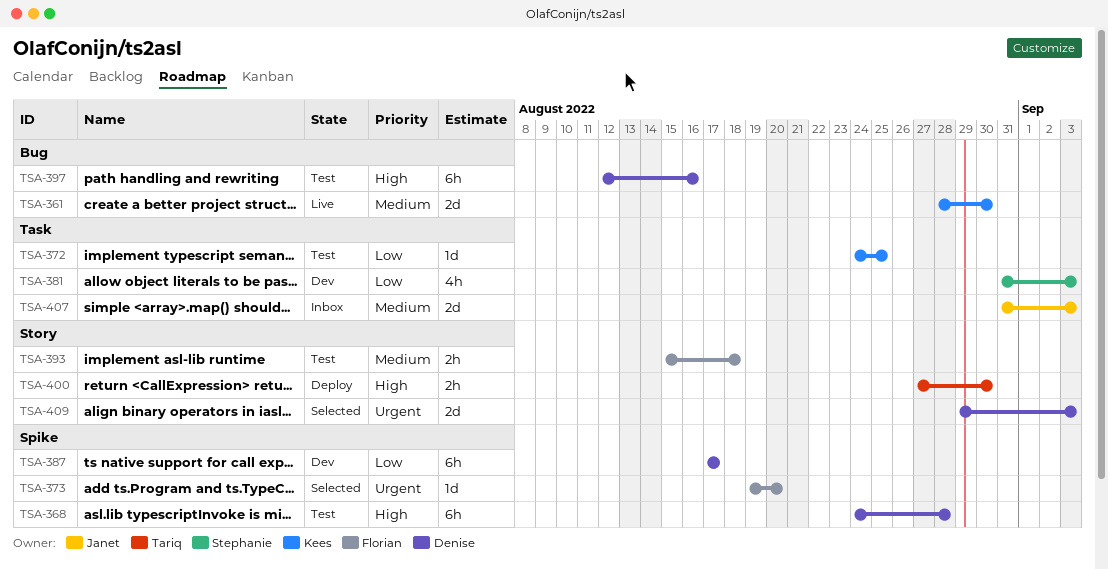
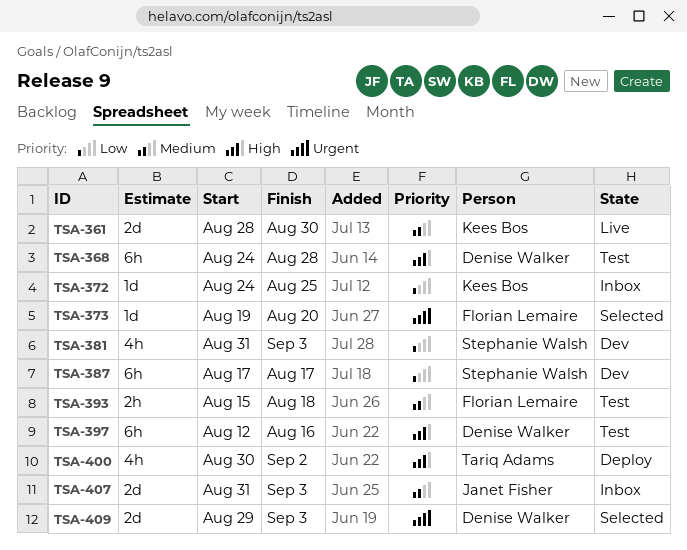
TSA-372, status: Test -> Inbox
TSA-387, owner: Denise Walker -> Stephanie Walsh
TSA-400, estimate: 2h -> 4h
TSA-400, start: Aug 27 -> Aug 30
TSA-400, due: Aug 30 -> Sep 2

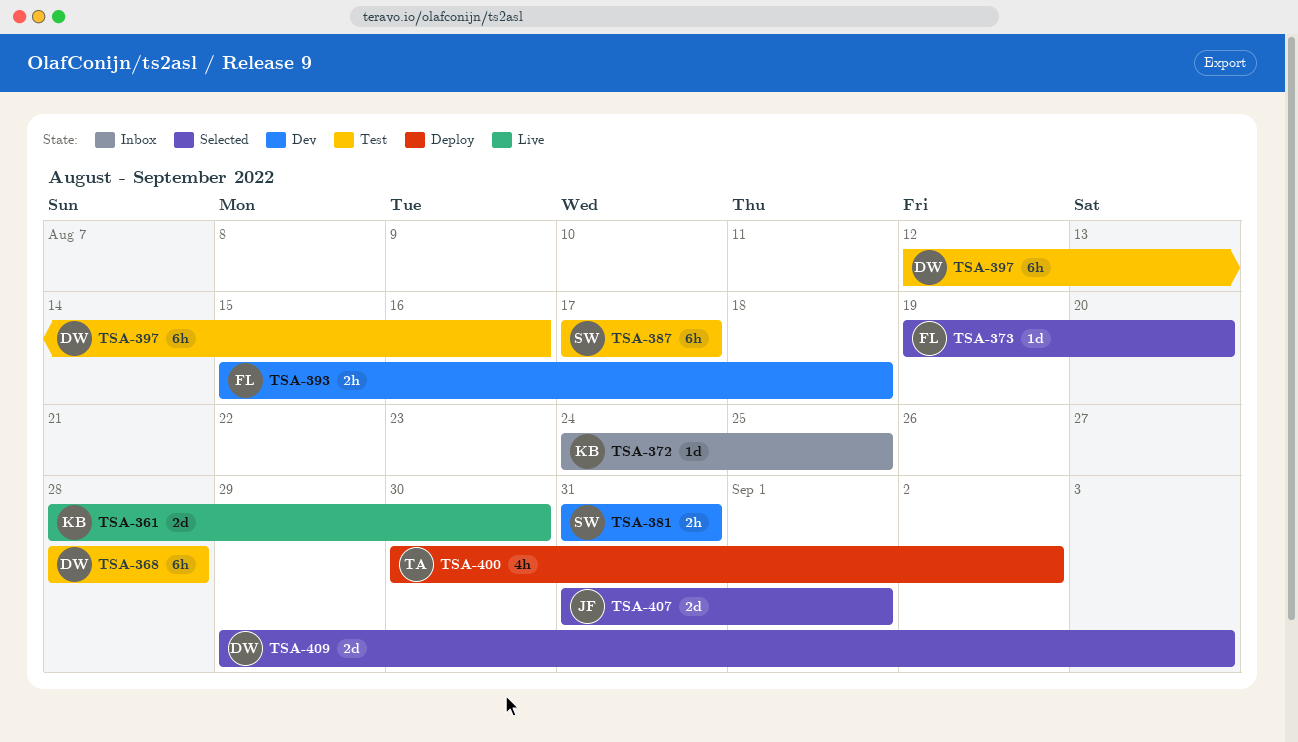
TSA-368, start: Aug 24 -> Aug 28
TSA-381, estimate: 4h -> 2h
TSA-381, due: Sep 3 -> Aug 31
TSA-387, status: Dev -> Test
TSA-393, status: Test -> Dev
TSA-407, status: Inbox -> Selected
TSA-407, due: Sep 3 -> Sep 1

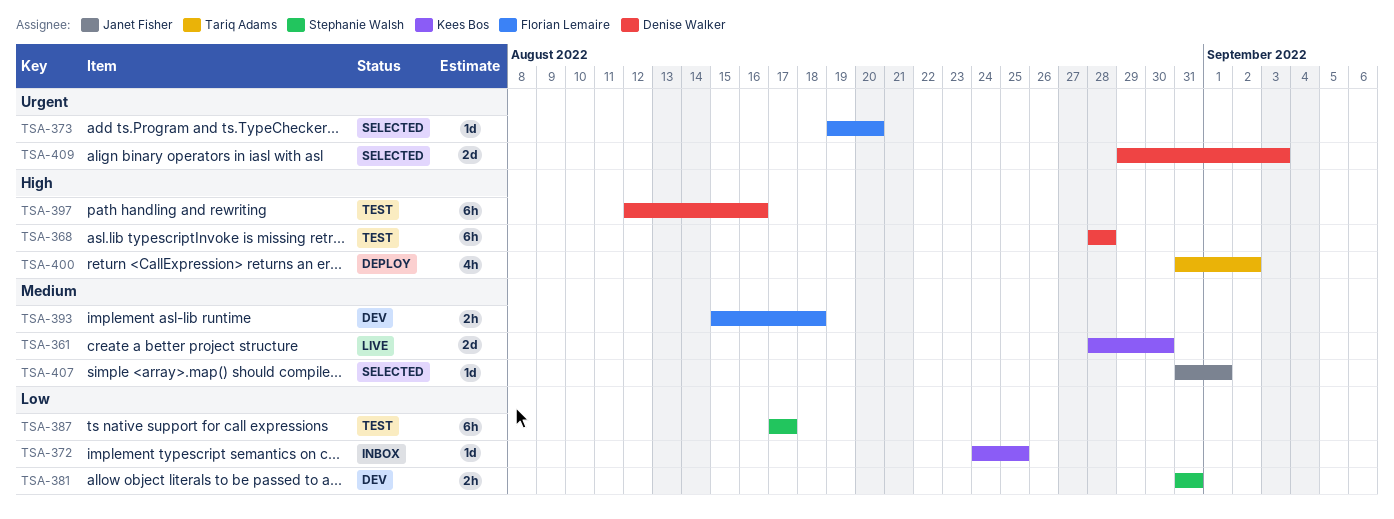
TSA-400, start: Aug 30 -> Aug 31
TSA-407, estimate: 2d -> 1d

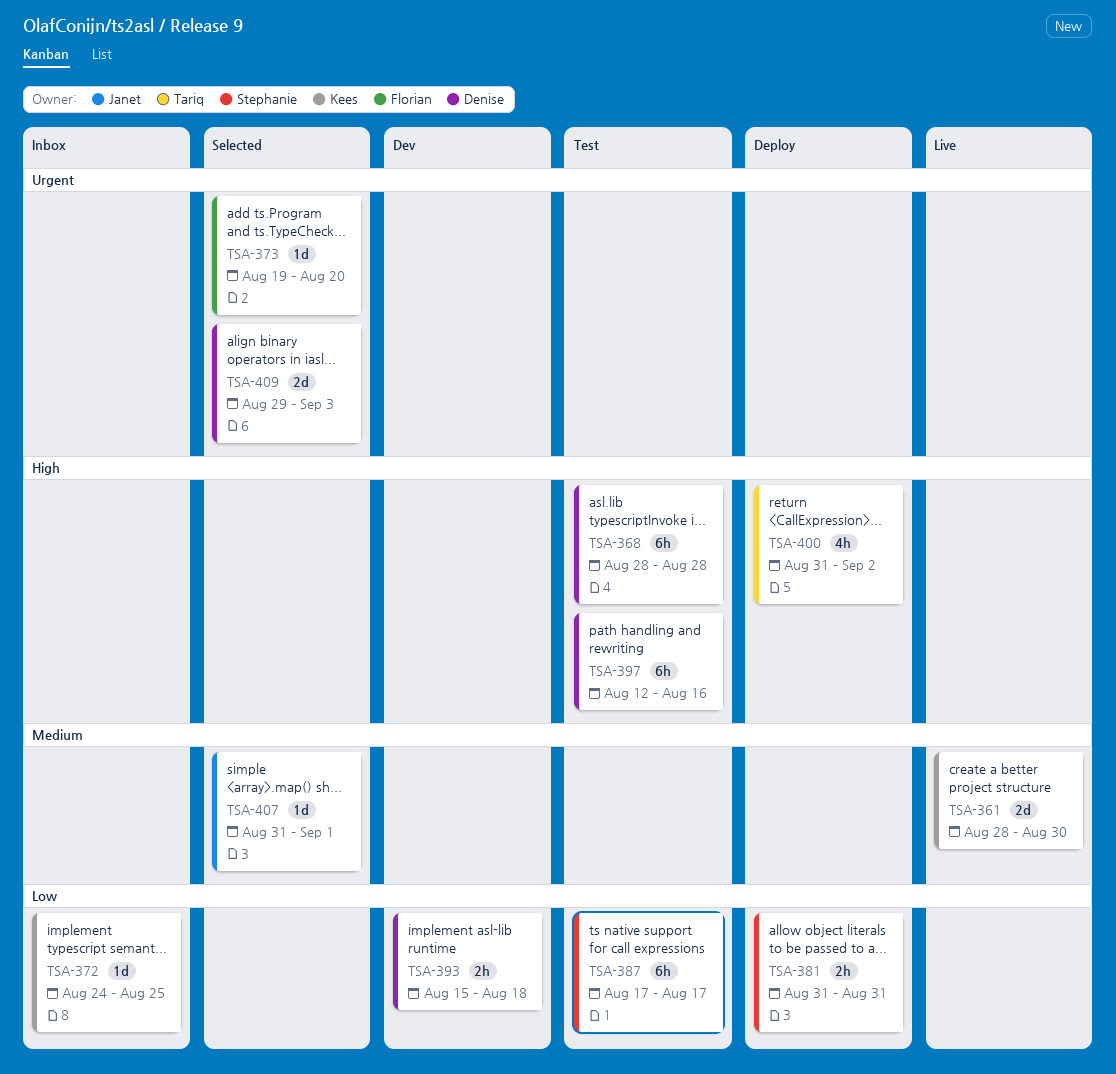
TSA-381, status: Dev -> Deploy
TSA-393, owner: Florian Lemaire -> Denise Walker
TSA-393, priority: Medium -> Low

